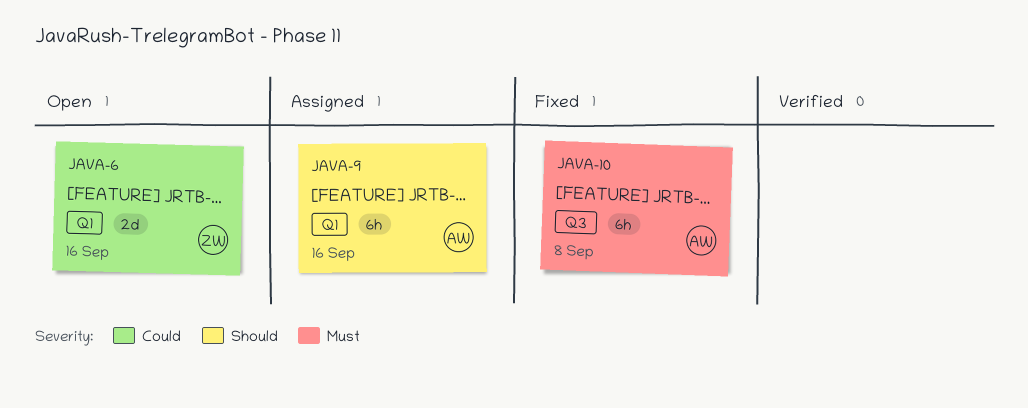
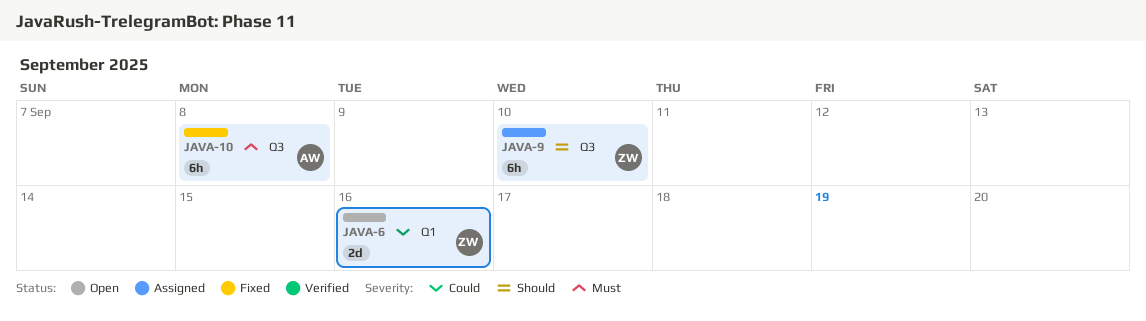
JAVA-9, owner: AW -> ZW
JAVA-9, label: Q1 -> Q3
JAVA-9, due: Sep 16 -> Sep 10

